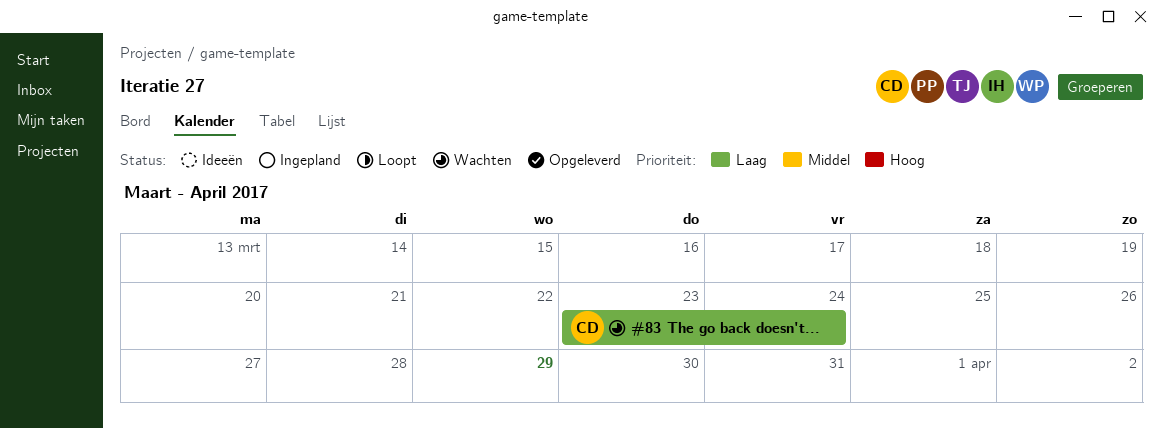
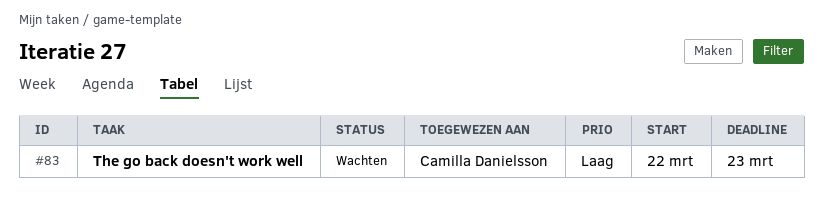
#83, start: Mar 23 -> Mar 22
#83, due: Mar 24 -> Mar 23

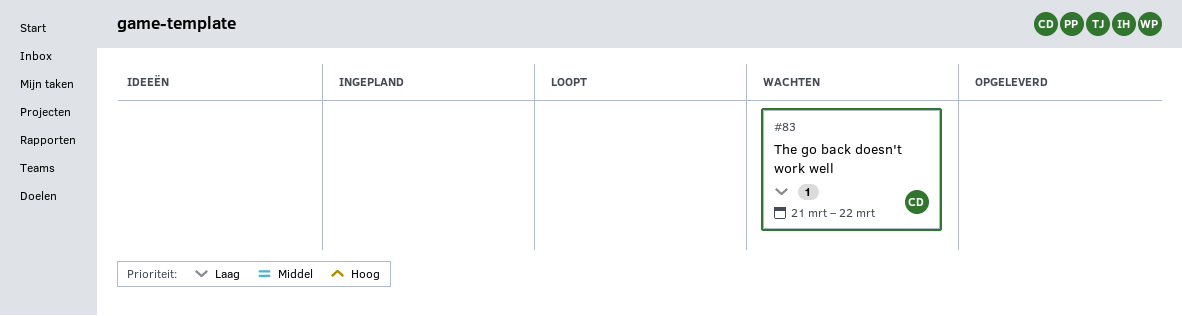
#83, start: Mar 22 -> Mar 21
#83, due: Mar 23 -> Mar 22

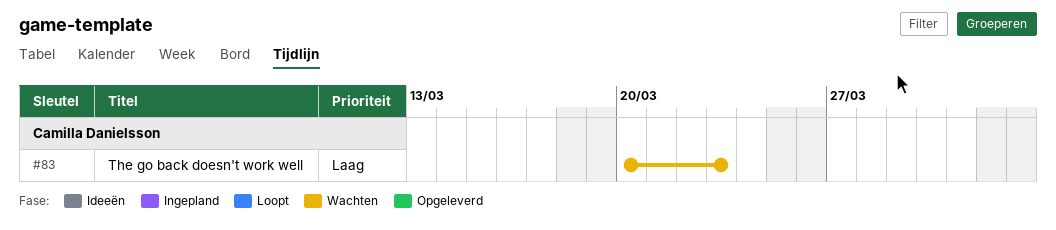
#83, start: Mar 21 -> Mar 20
#83, due: Mar 22 -> Mar 23

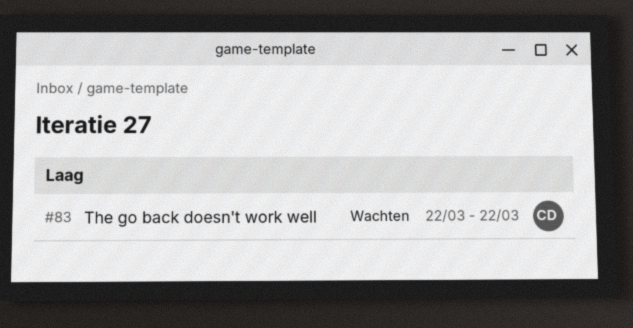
#83, start: Mar 20 -> Mar 22
#83, due: Mar 23 -> Mar 22

